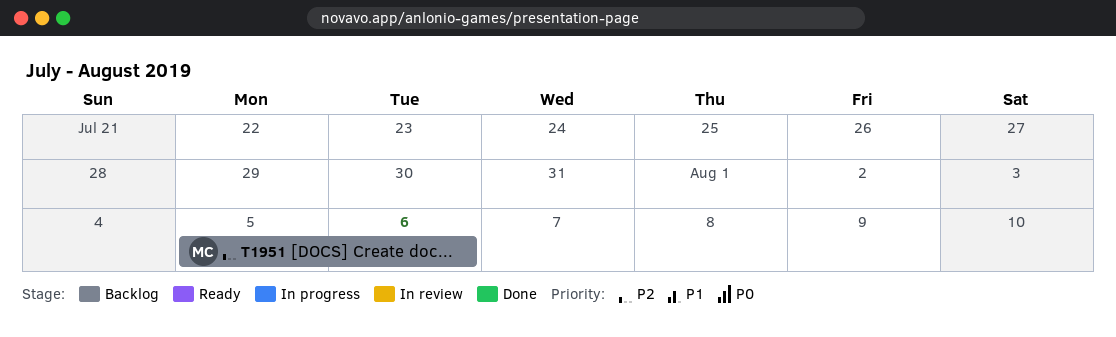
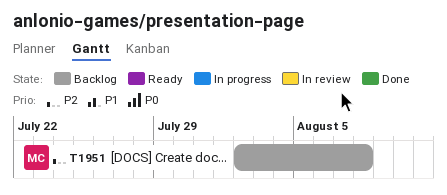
T1951, start: Aug 5 -> Aug 2
T1951, due: Aug 6 -> Aug 8

